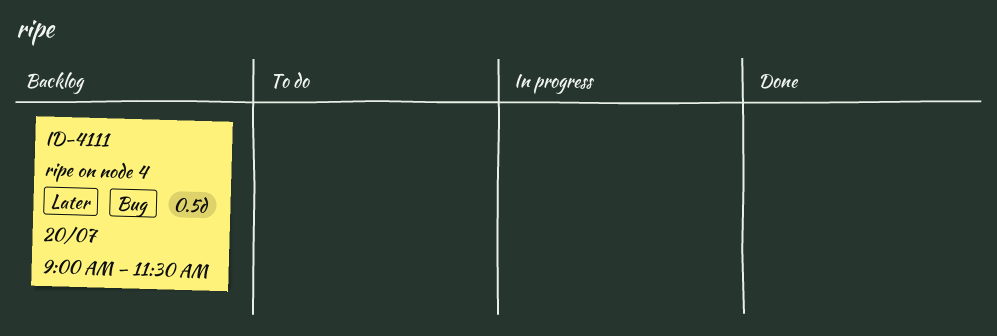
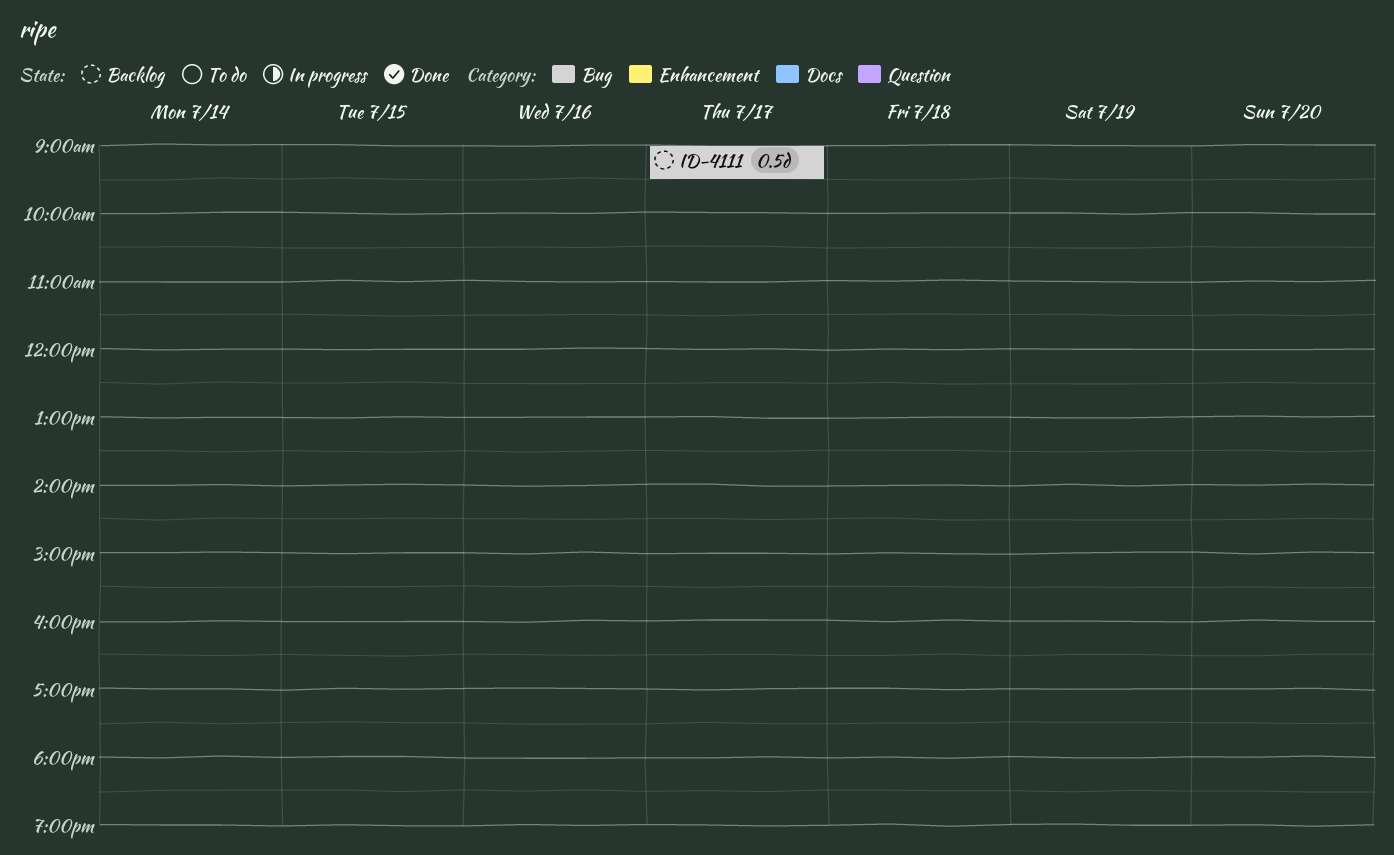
ID-4111, day: Jul 20 -> Jul 17
ID-4111, ends: 11:30 -> 09:30

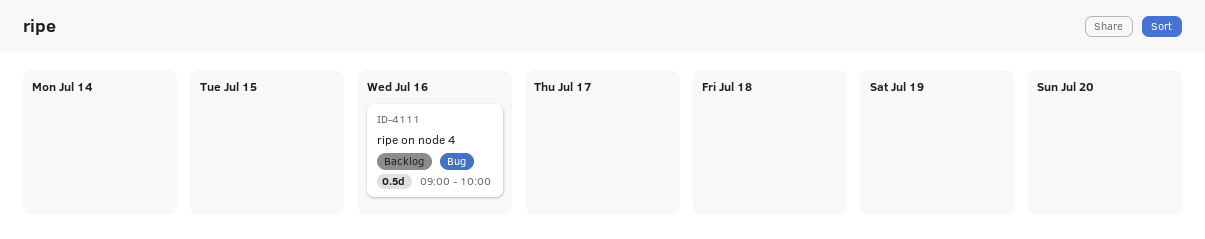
ID-4111, day: Jul 17 -> Jul 16
ID-4111, ends: 09:30 -> 10:00

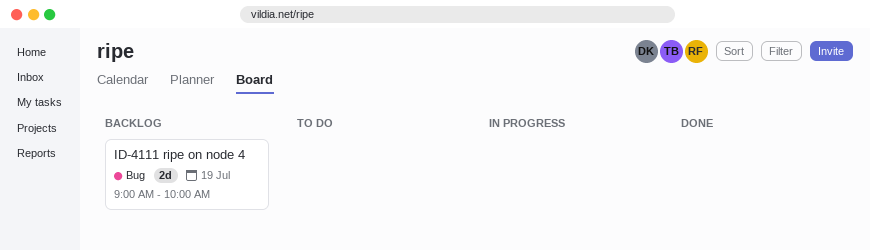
ID-4111, estimate: 0.5d -> 2d
ID-4111, day: Jul 16 -> Jul 19

